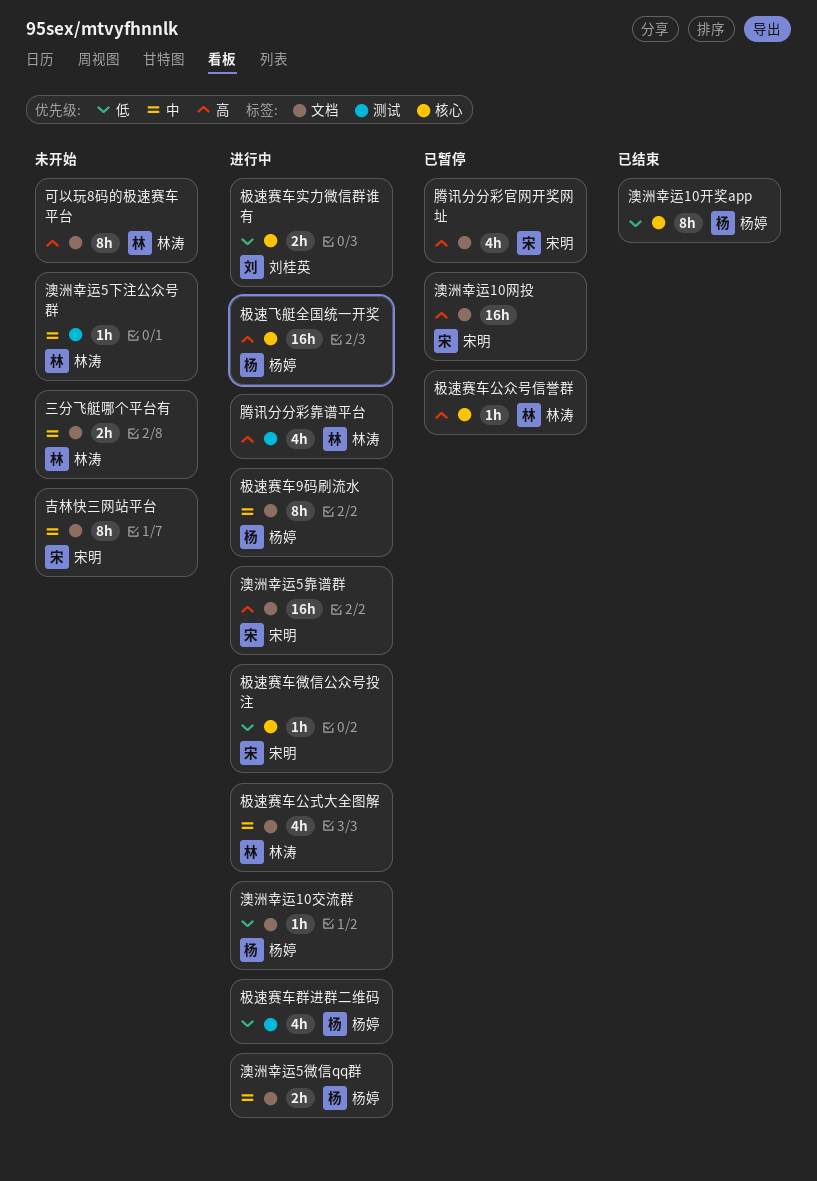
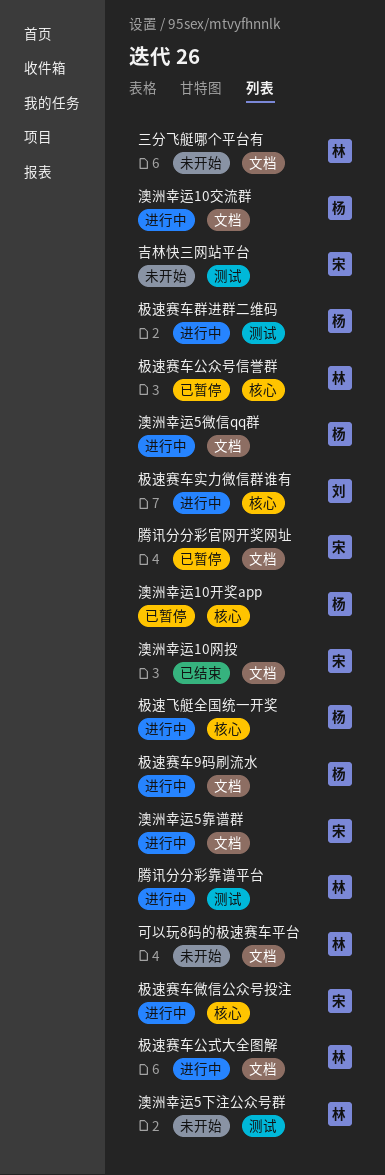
吉林快三网站平台, label: 文档 -> 测试
澳洲幸运10开奖app, status: 已结束 -> 已暂停
澳洲幸运10网投, status: 已暂停 -> 已结束

